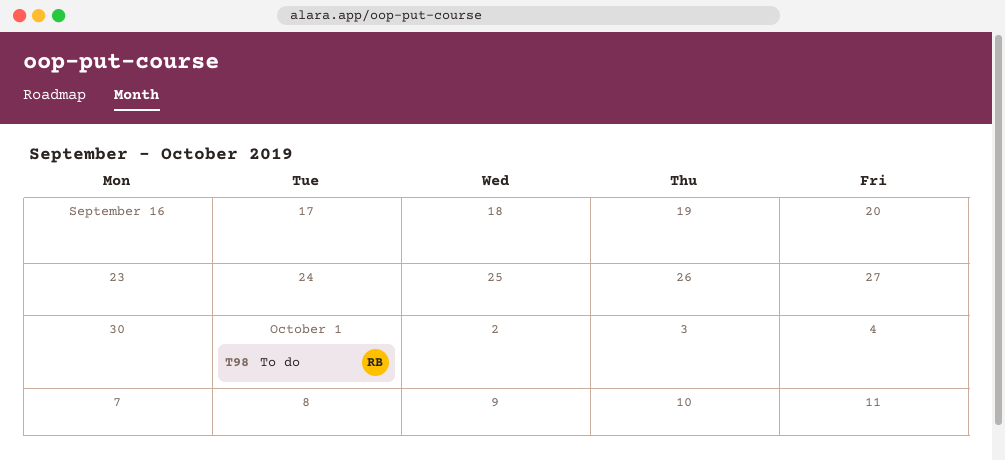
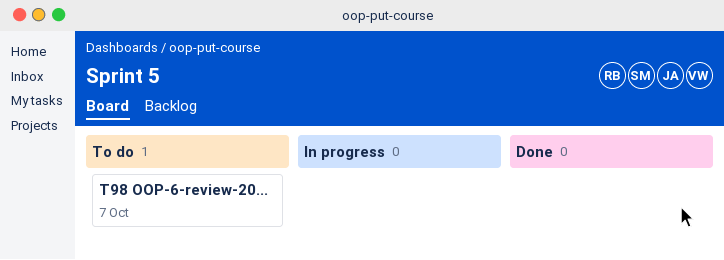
T98, due: Oct 1 -> Oct 7

